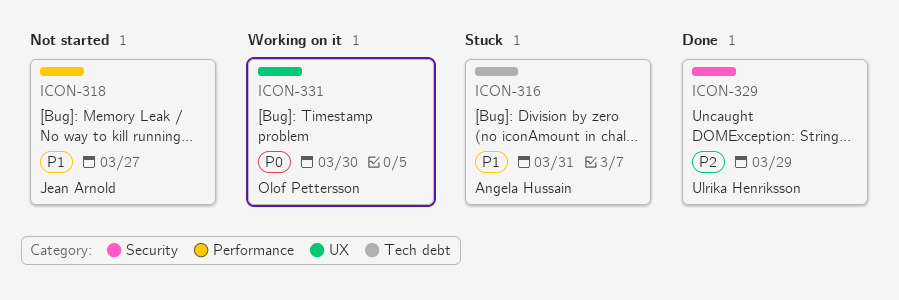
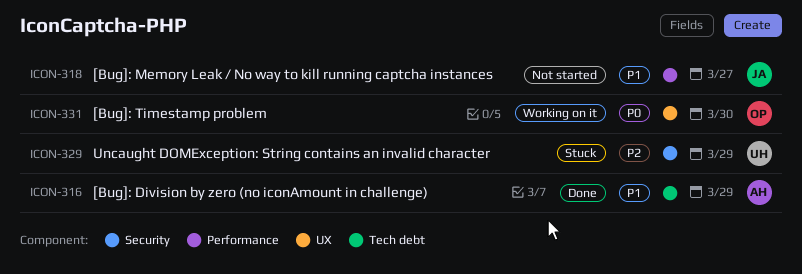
ICON-316, status: Stuck -> Done
ICON-316, due: Mar 31 -> Mar 29
ICON-329, status: Done -> Stuck

